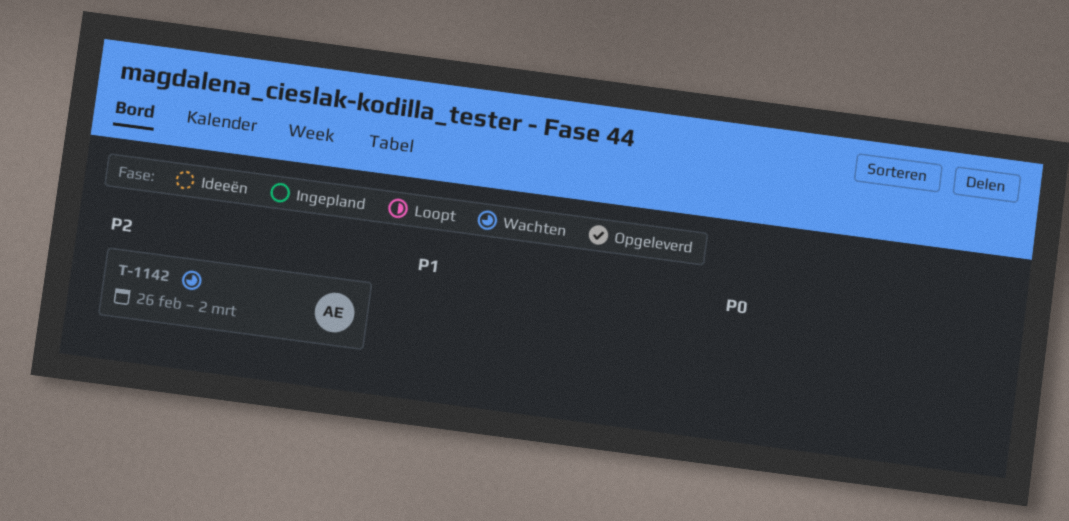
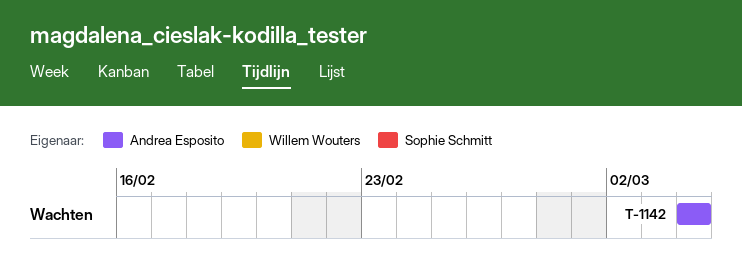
T-1142, start: Feb 26 -> Mar 4
T-1142, due: Mar 2 -> Mar 4

